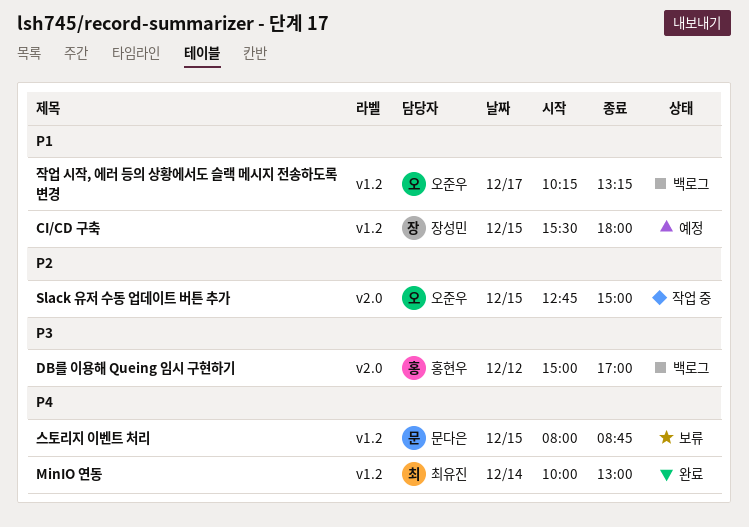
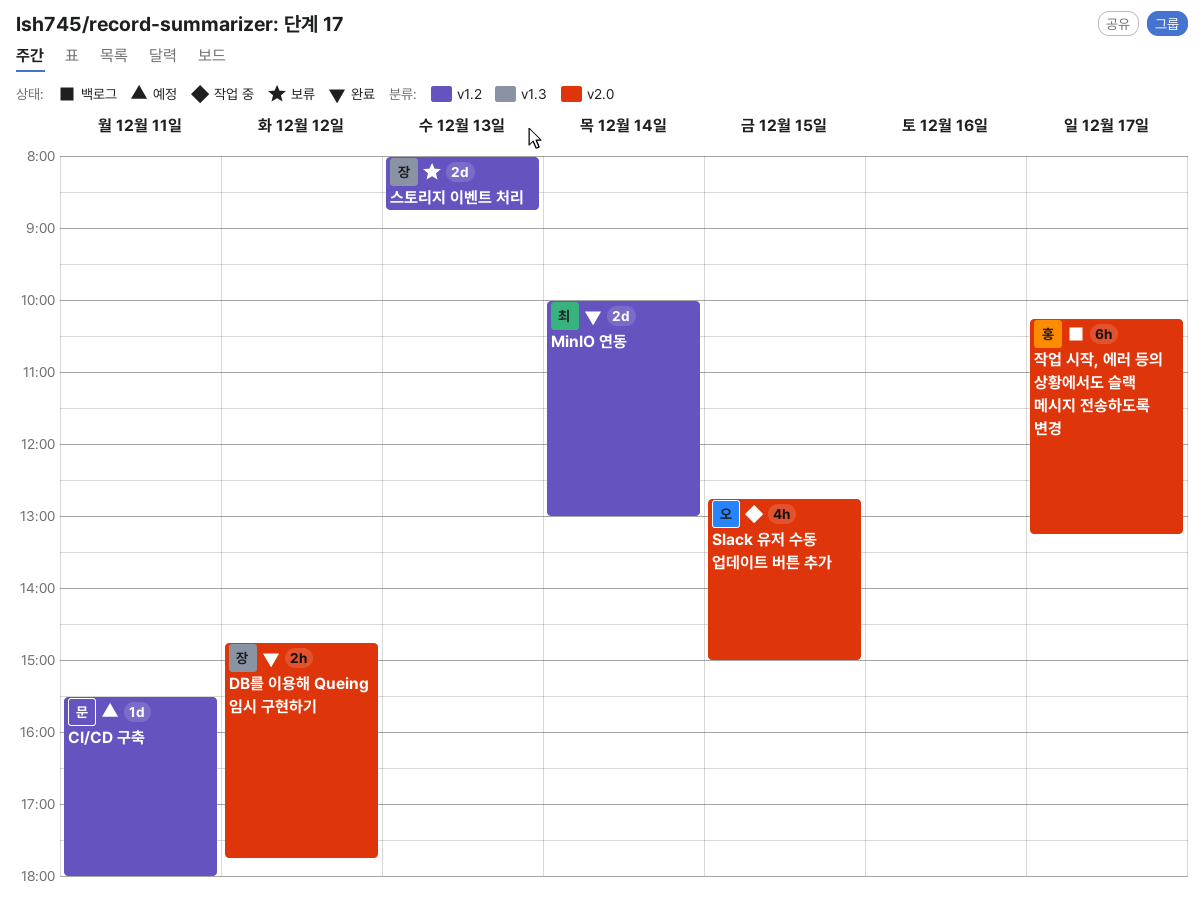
CI/CD 구축, owner: 장성민 -> 문다은
CI/CD 구축, day: Dec 15 -> Dec 11
DB를 이용해 Queing 임시 구현하기, status: 백로그 -> 완료
DB를 이용해 Queing 임시 구현하기, owner: 홍현우 -> 장성민
DB를 이용해 Queing 임시 구현하기, begins: 15:00 -> 14:45
DB를 이용해 Queing 임시 구현하기, ends: 17:00 -> 17:45
스토리지 이벤트 처리, owner: 문다은 -> 장성민
스토리지 이벤트 처리, day: Dec 15 -> Dec 13
작업 시작, 에러 등의 상황에서도 슬랙 메시지 전송하도록 변경, owner: 오준우 -> 홍현우
작업 시작, 에러 등의 상황에서도 슬랙 메시지 전송하도록 변경, label: v1.2 -> v2.0

